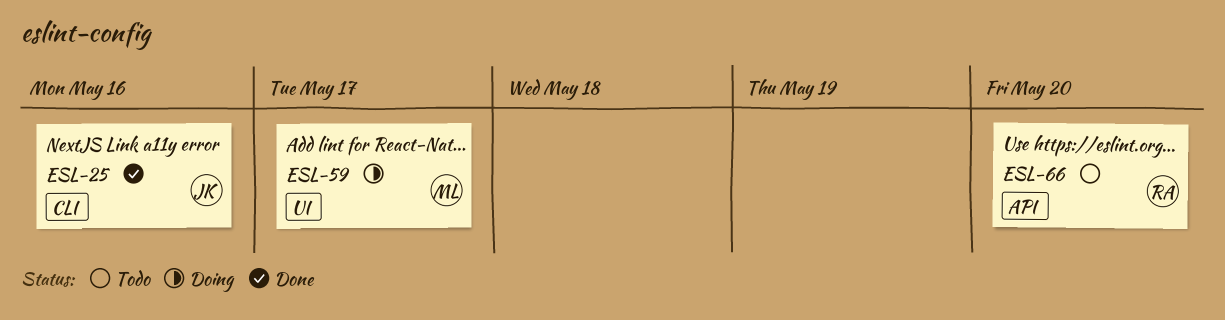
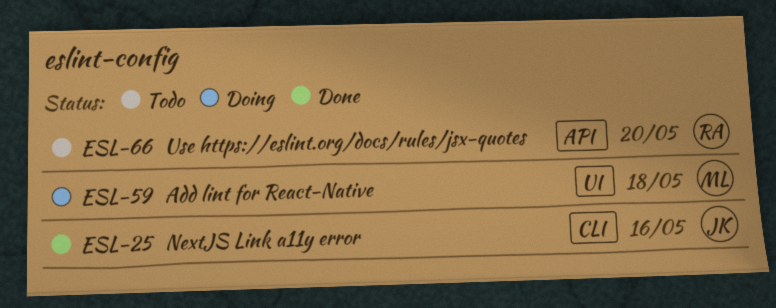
ESL-59, due: May 17 -> May 18

